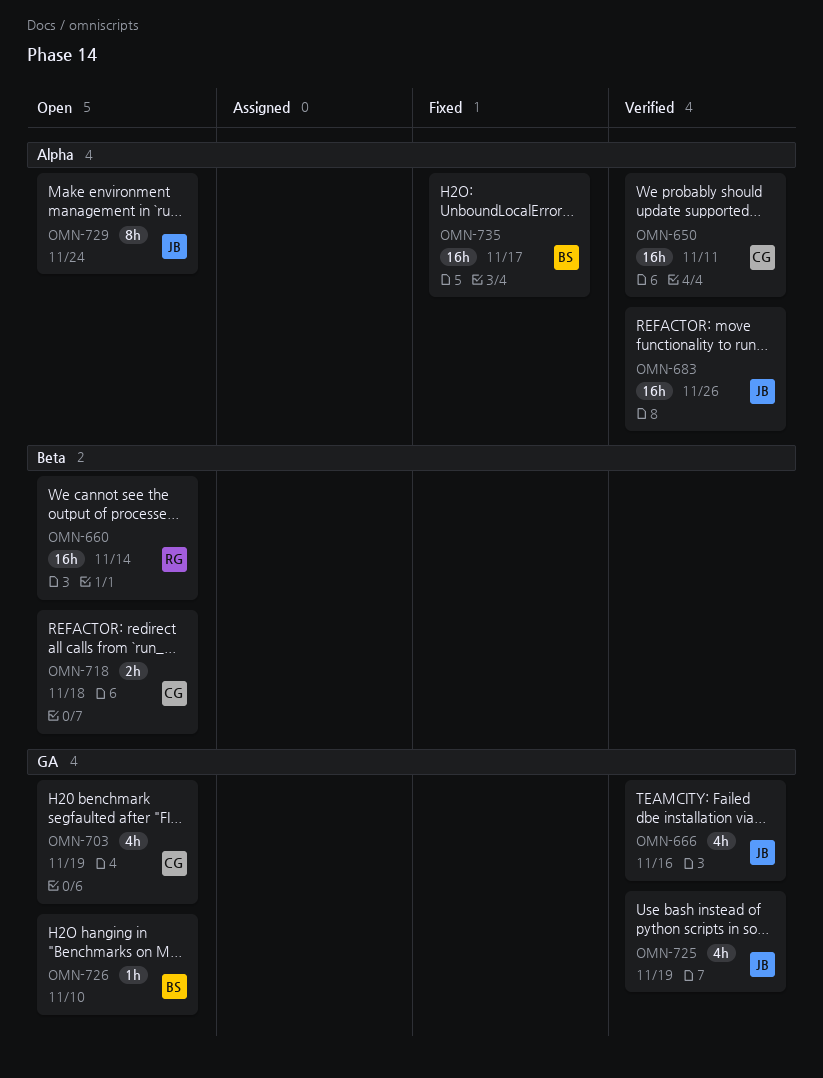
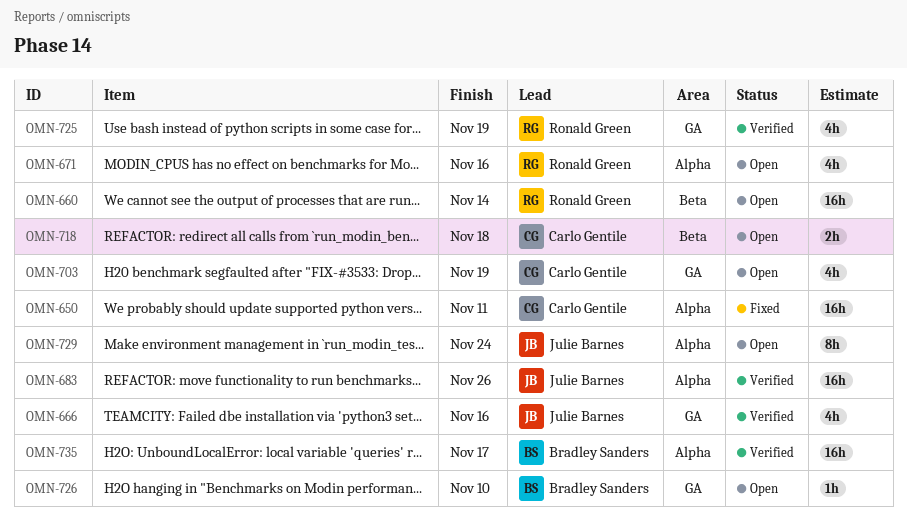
OMN-650, status: Verified -> Fixed
OMN-671: none -> present
OMN-725, owner: Julie Barnes -> Ronald Green
OMN-735, status: Fixed -> Verified

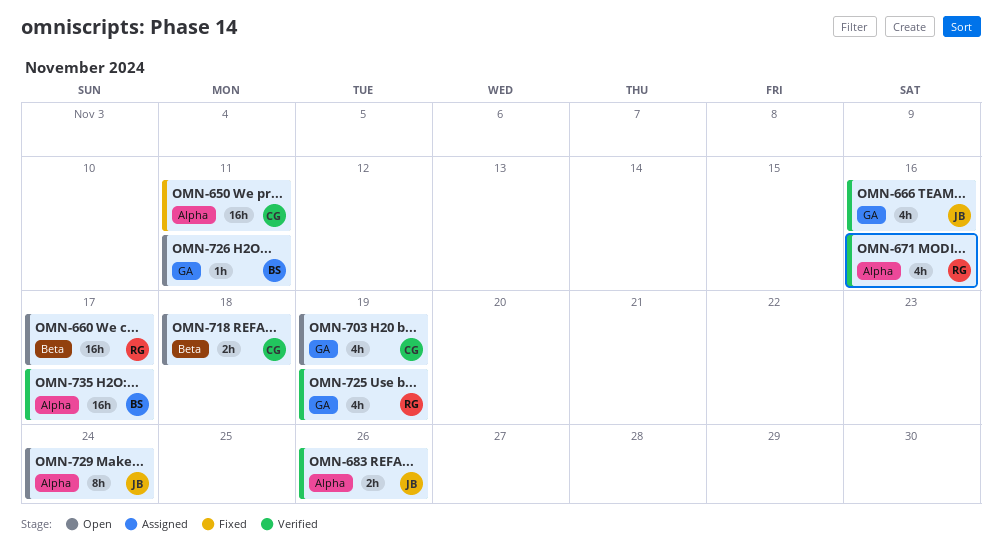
OMN-660, due: Nov 14 -> Nov 17
OMN-671, status: Open -> Verified
OMN-683, estimate: 16h -> 2h
OMN-726, due: Nov 10 -> Nov 11

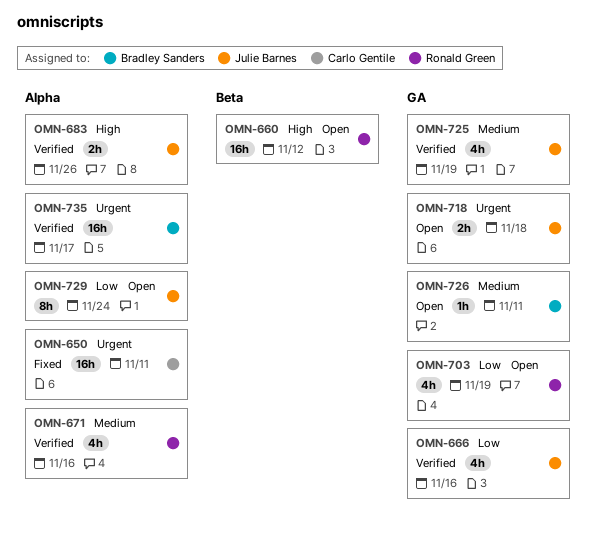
OMN-660, due: Nov 17 -> Nov 12
OMN-703, owner: Carlo Gentile -> Ronald Green
OMN-718, owner: Carlo Gentile -> Julie Barnes
OMN-718, label: Beta -> GA
OMN-725, owner: Ronald Green -> Julie Barnes

